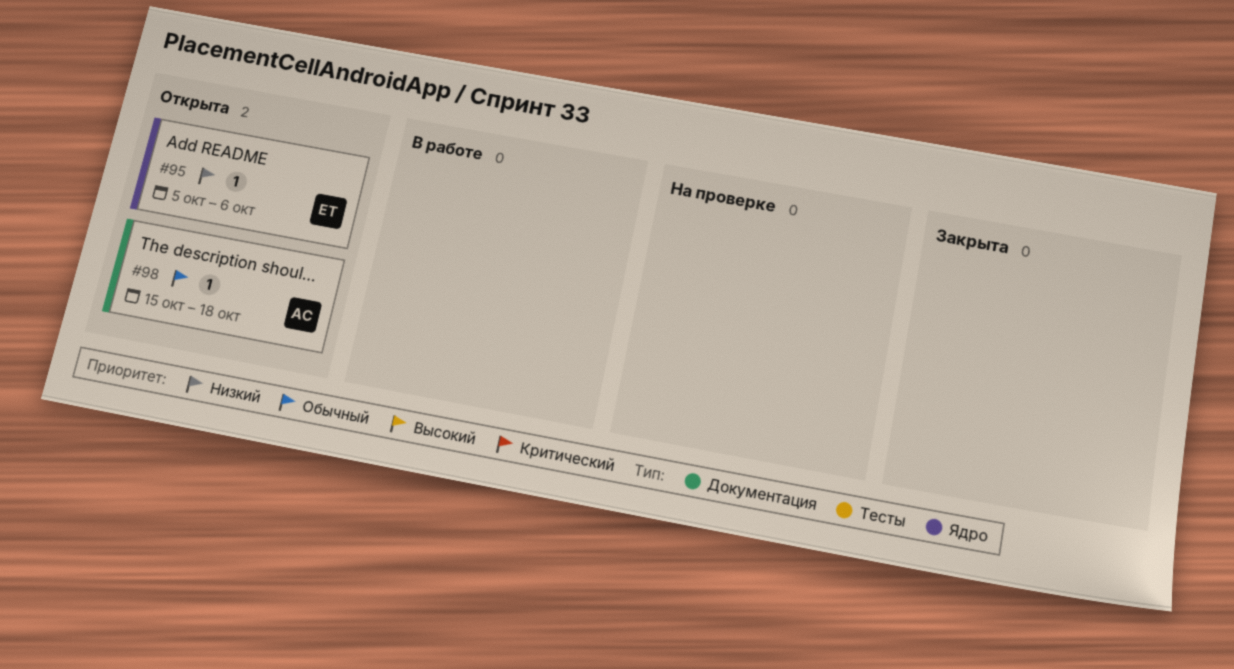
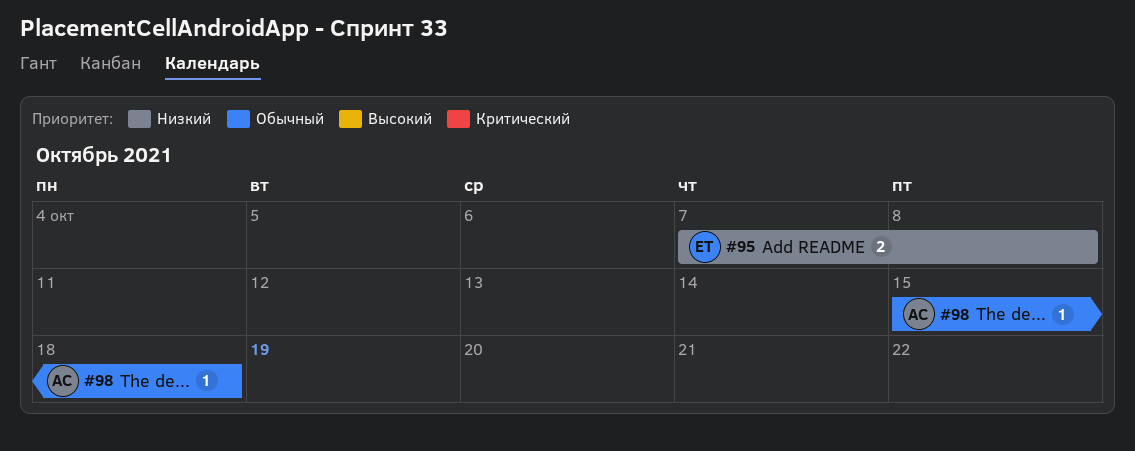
#95, estimate: 1 -> 2
#95, start: Oct 5 -> Oct 7
#95, due: Oct 6 -> Oct 8

